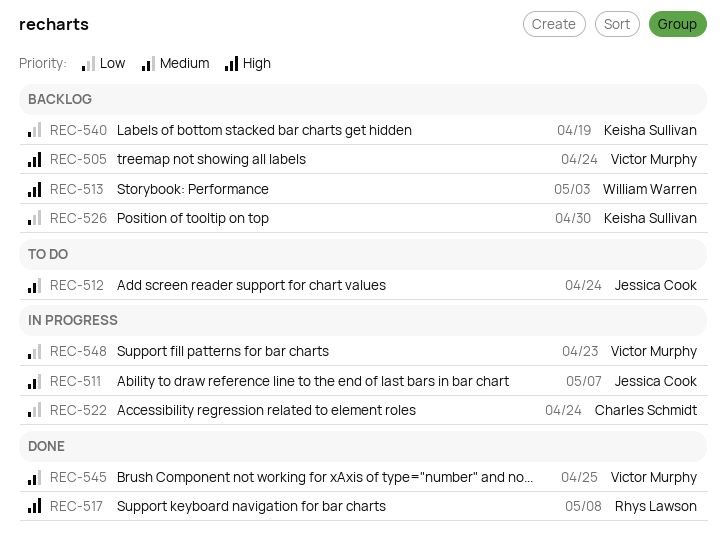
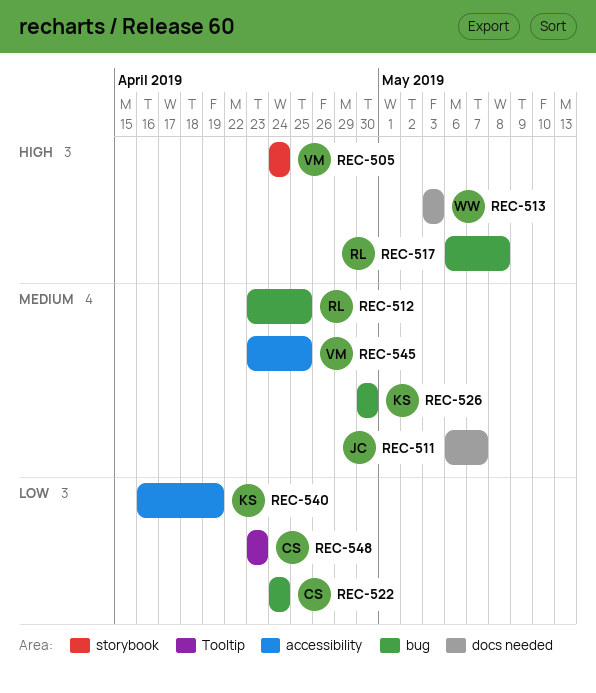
REC-512, owner: Jessica Cook -> Rhys Lawson
REC-512, due: Apr 24 -> Apr 25
REC-526, priority: Low -> Medium
REC-548, owner: Victor Murphy -> Charles Schmidt

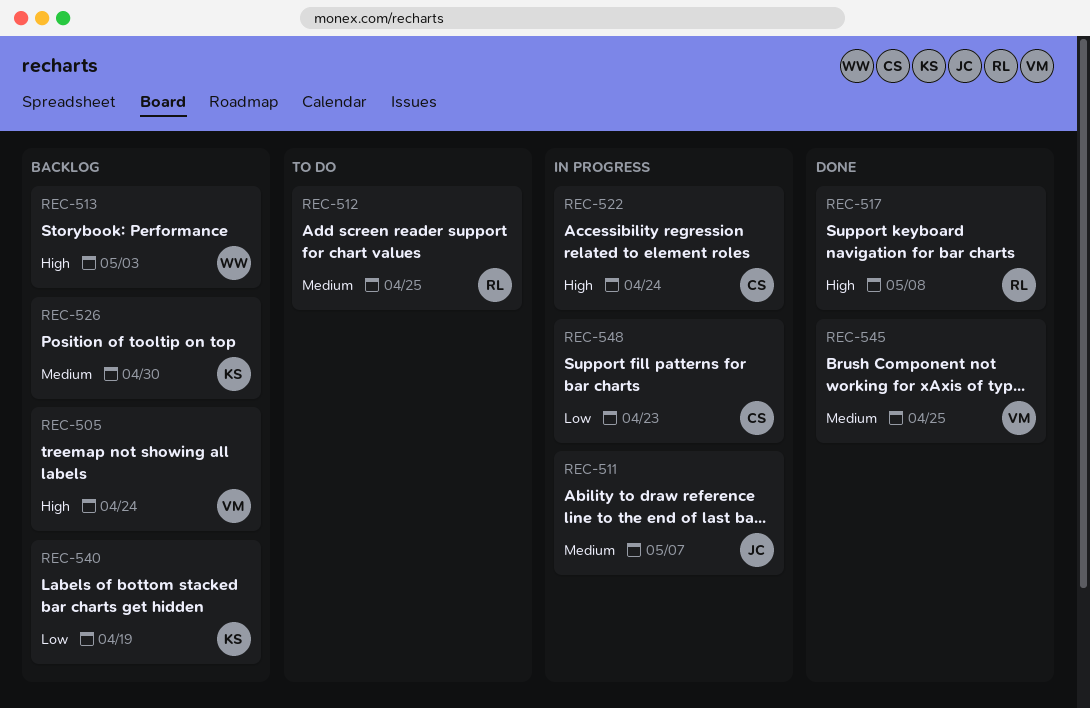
REC-522, priority: Low -> High

